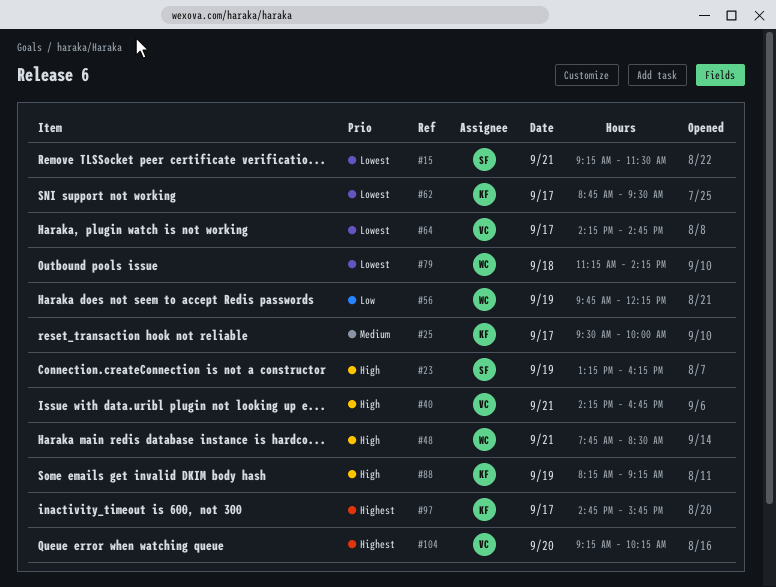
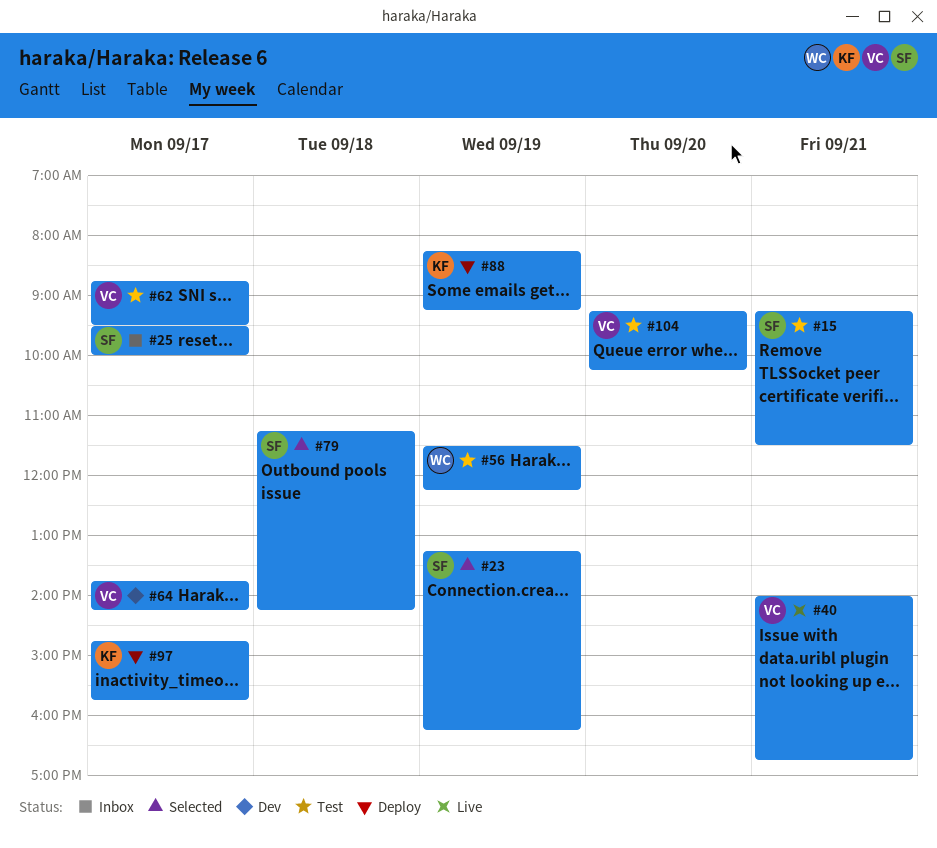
#25, owner: KF -> SF
#40, begins: 14:15 -> 14:00
#48: present -> none
#56, begins: 09:45 -> 11:30
#62, owner: KF -> VC
#64, begins: 14:15 -> 13:45
#64, ends: 14:45 -> 14:15
#79, owner: WC -> SF

